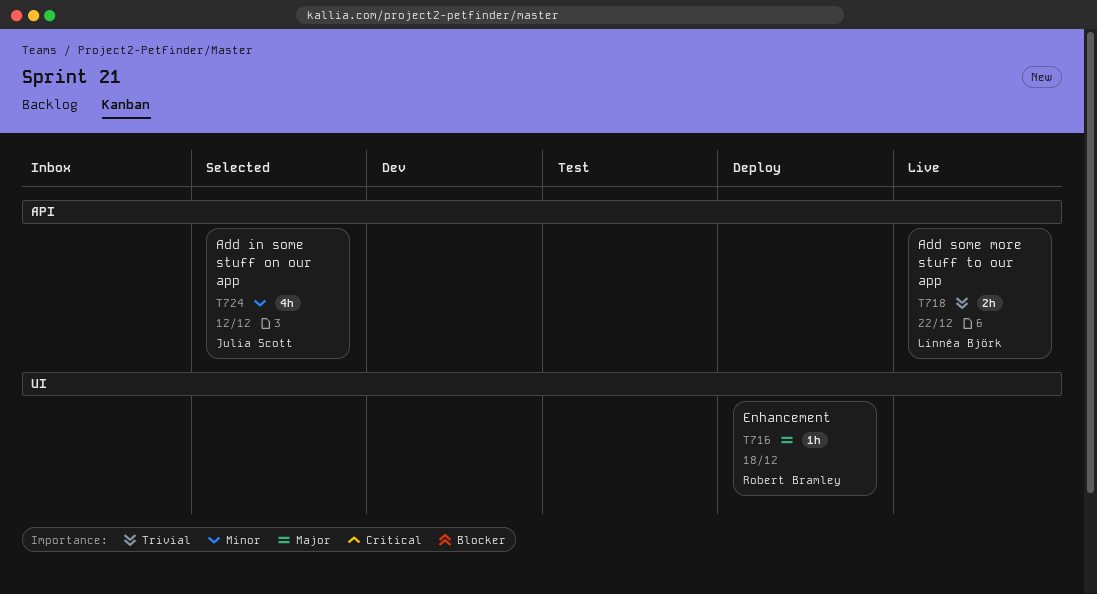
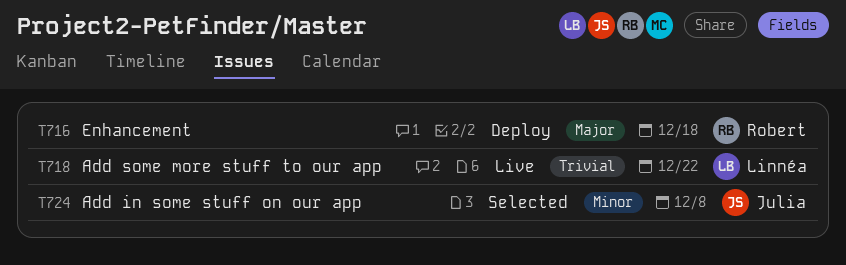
T724, due: Dec 12 -> Dec 8

